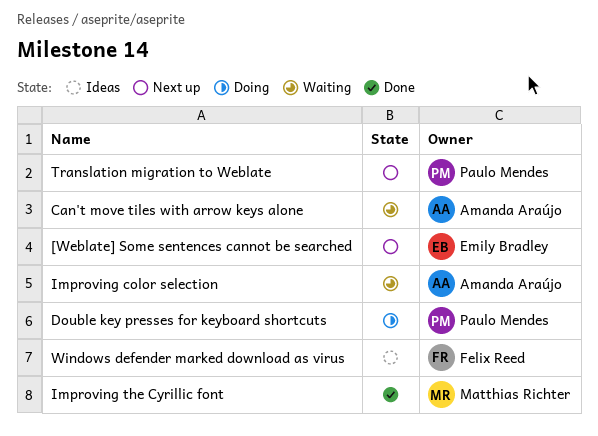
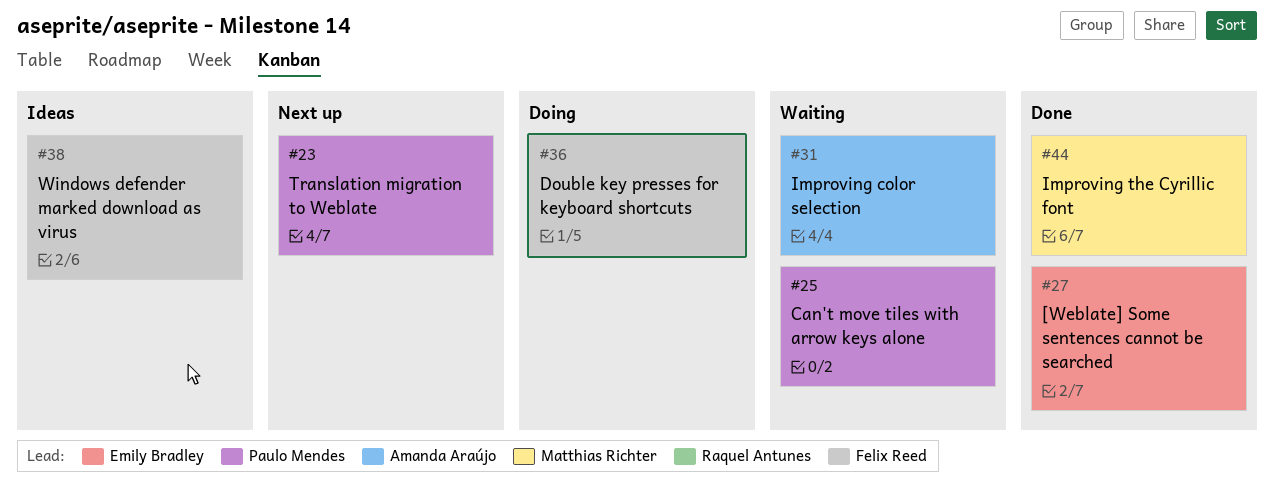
[Weblate] Some sentences cannot be searched, status: Next up -> Done
Can't move tiles with arrow keys alone, owner: Amanda Araújo -> Paulo Mendes
Double key presses for keyboard shortcuts, owner: Paulo Mendes -> Felix Reed

